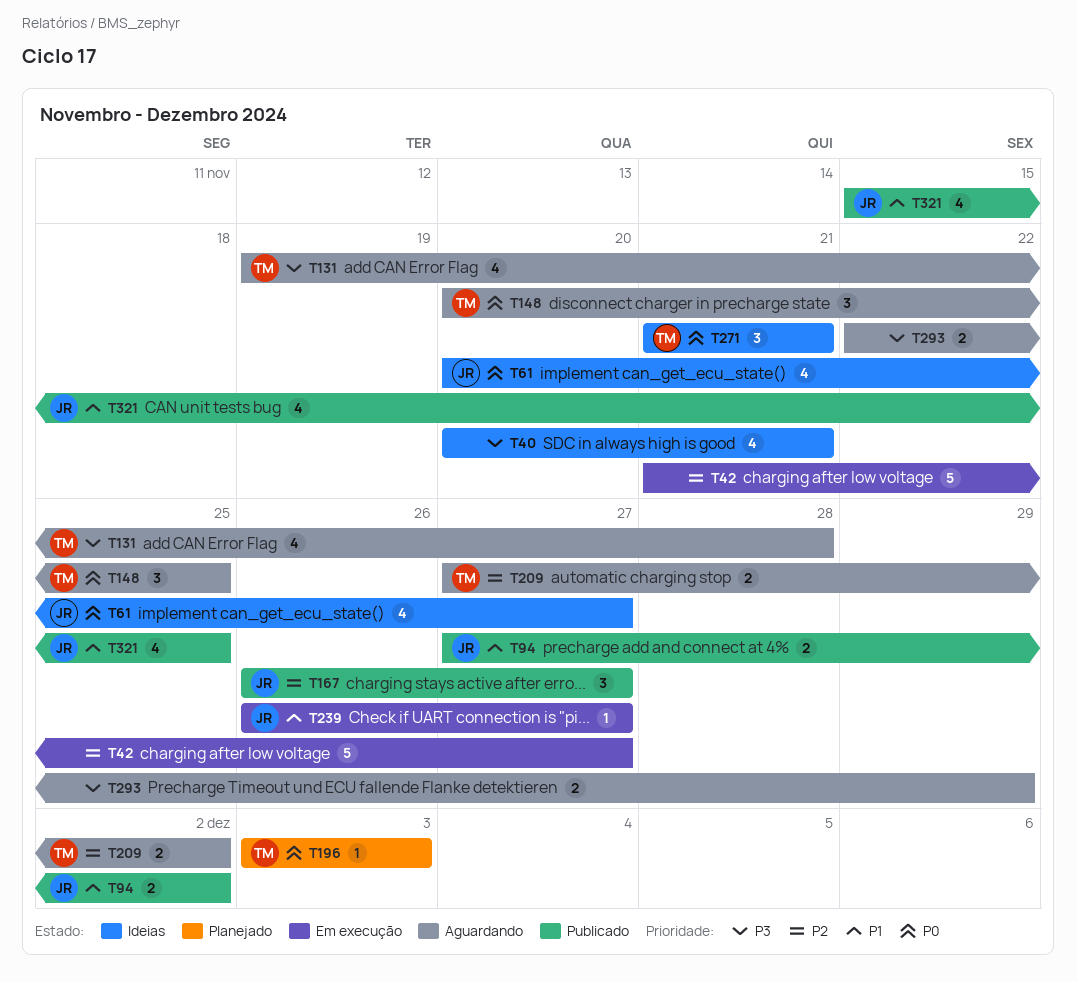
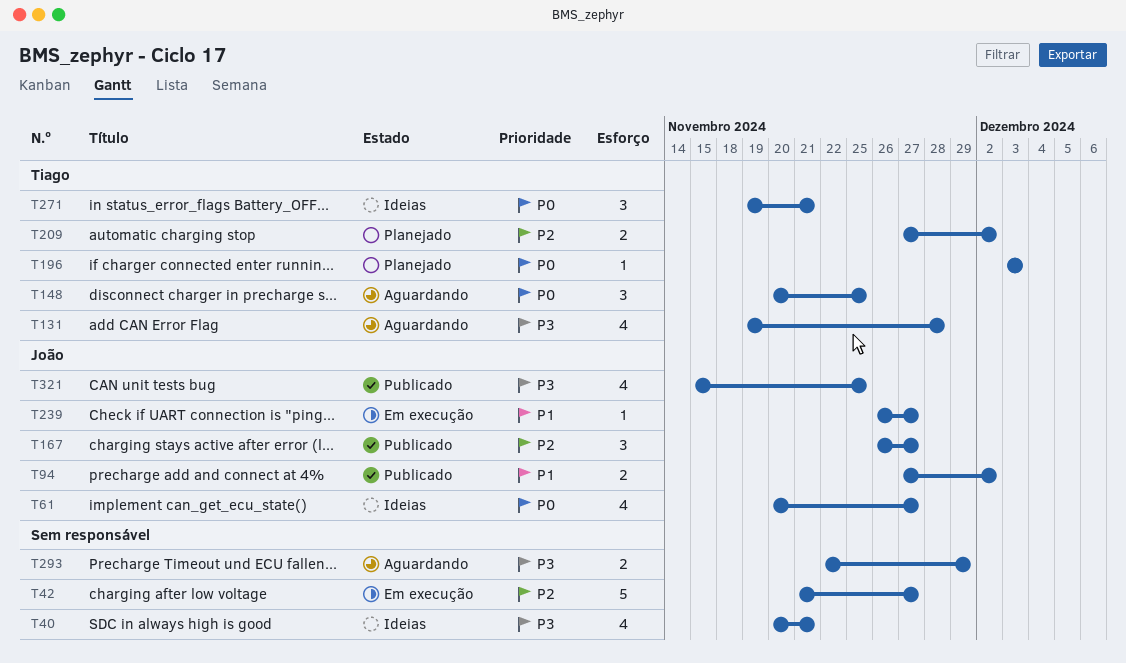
T209, status: Aguardando -> Planejado
T271, start: Nov 21 -> Nov 19
T321, priority: P1 -> P3

